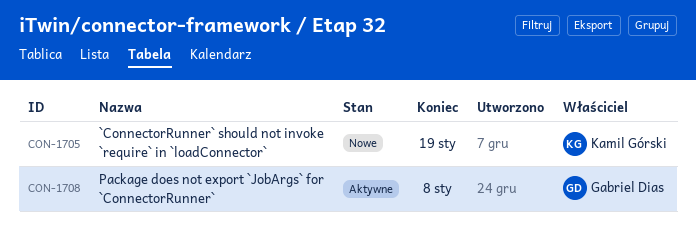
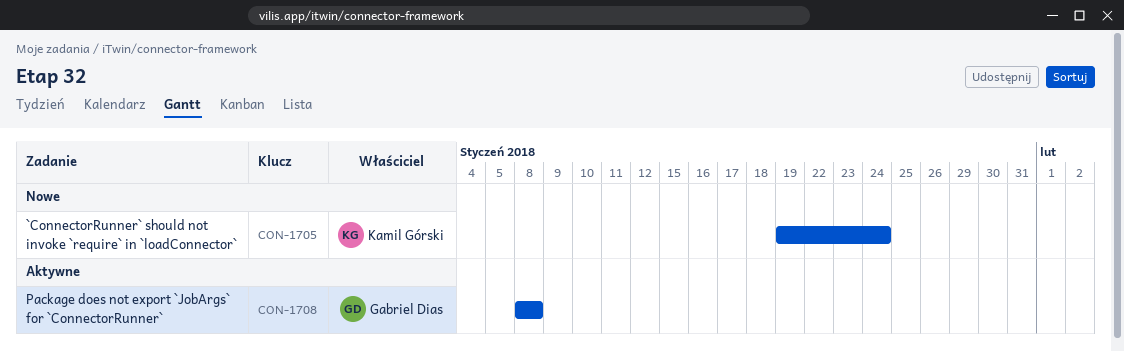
CON-1705, due: Jan 19 -> Jan 24

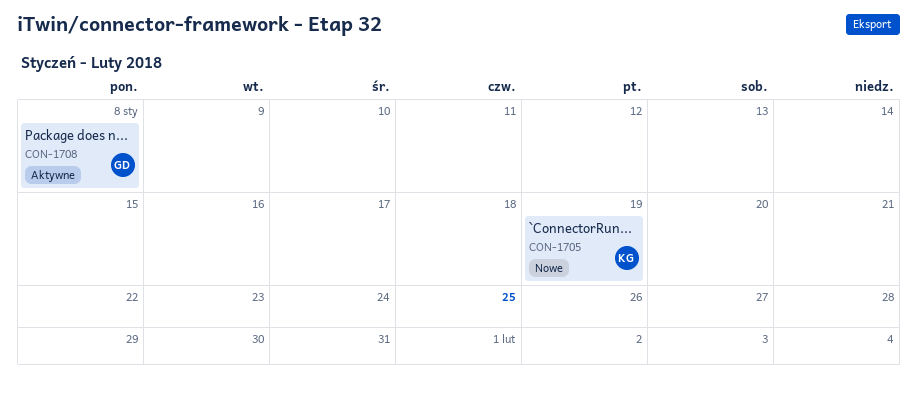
CON-1705, due: Jan 24 -> Jan 19

